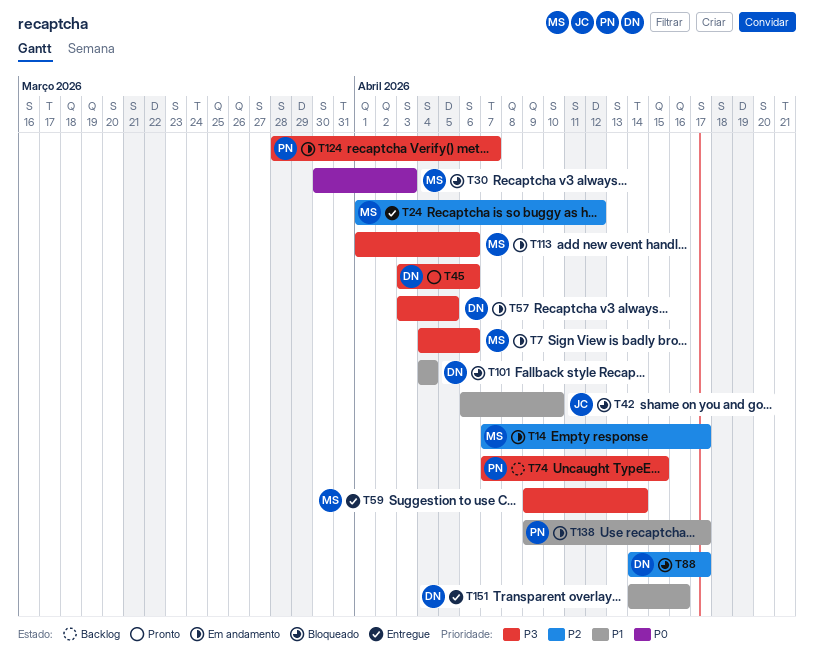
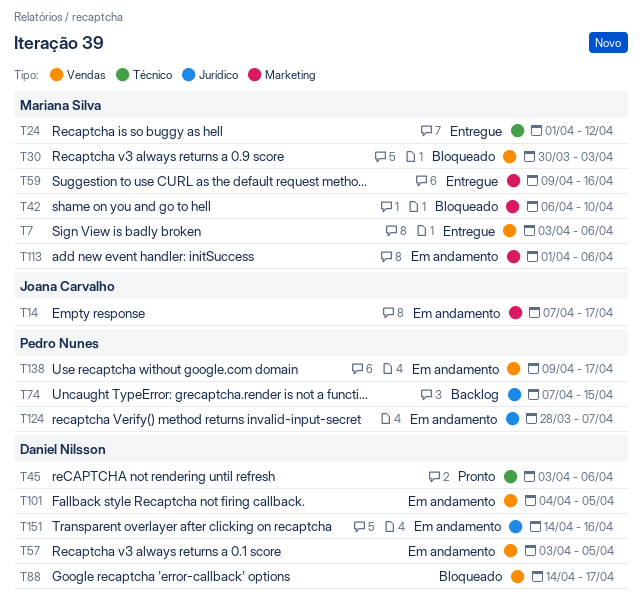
T7, status: Em andamento -> Entregue
T7, start: Apr 4 -> Apr 3
T14, owner: Mariana Silva -> Joana Carvalho
T42, owner: Joana Carvalho -> Mariana Silva
T59, due: Apr 14 -> Apr 16
T101, status: Bloqueado -> Em andamento
T101, due: Apr 4 -> Apr 5
T151, status: Entregue -> Em andamento

